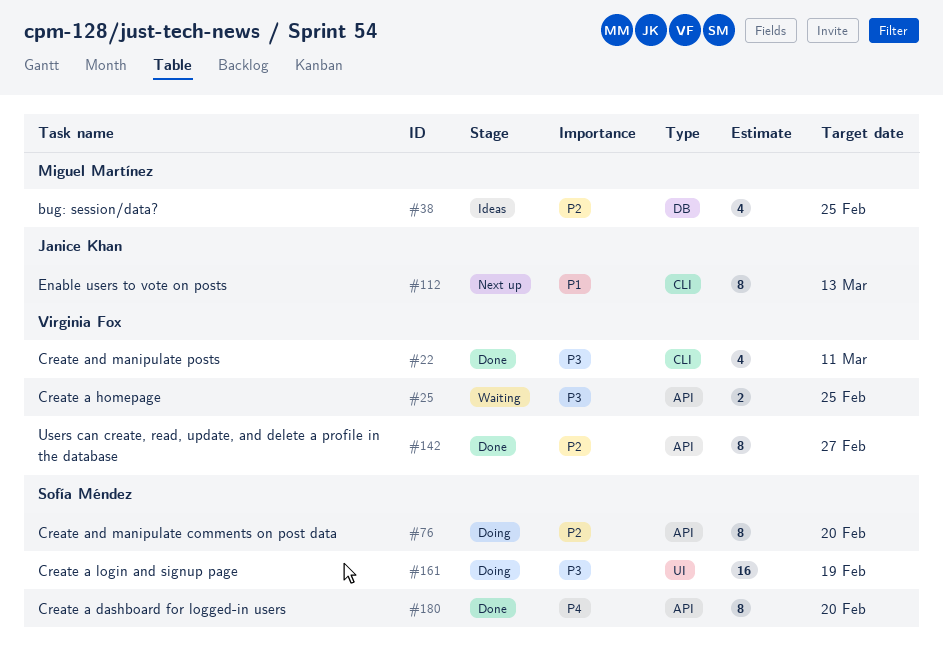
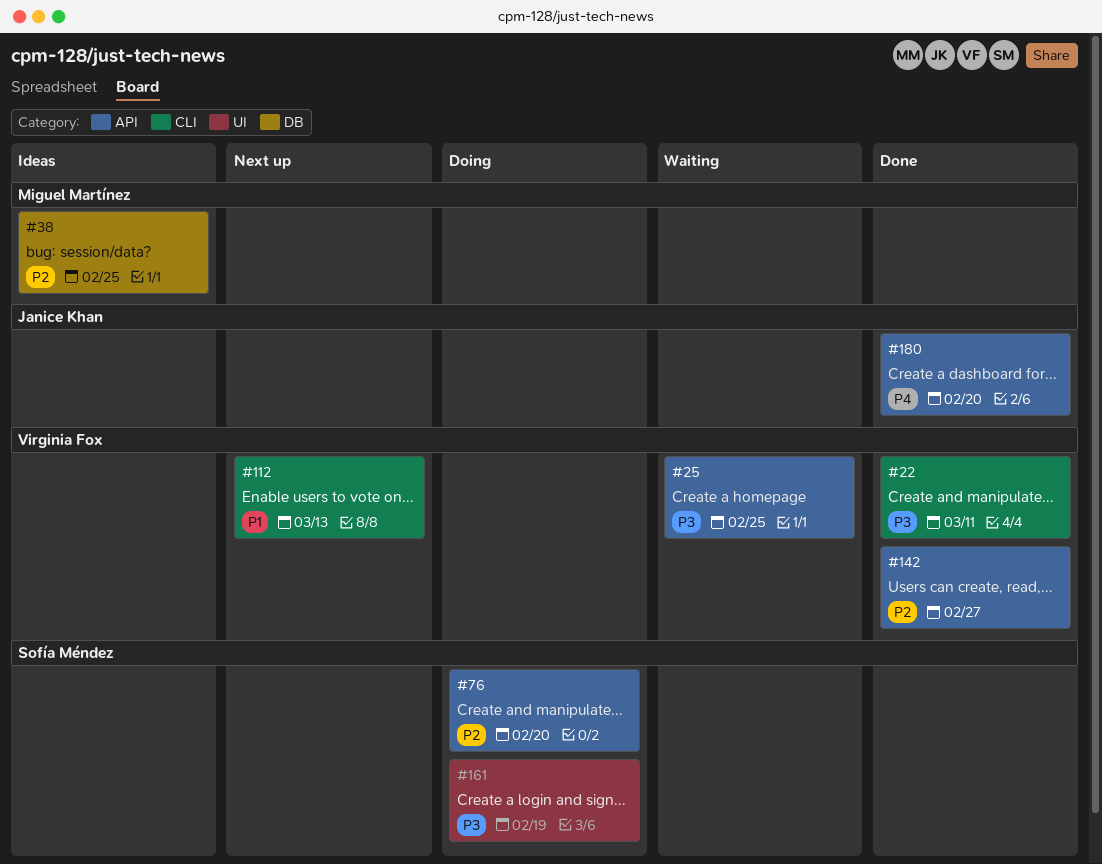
#112, owner: Janice Khan -> Virginia Fox
#180, owner: Sofía Méndez -> Janice Khan

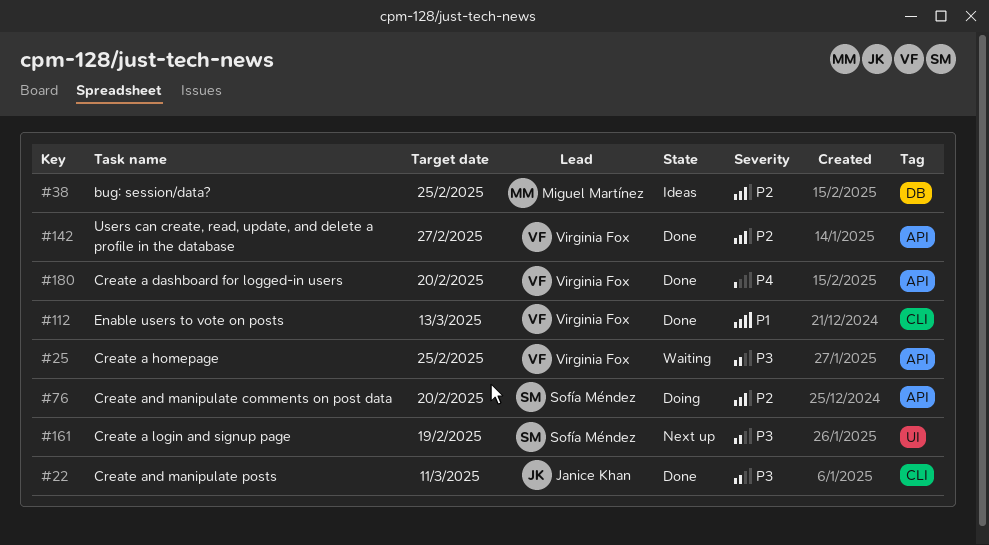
#22, owner: Virginia Fox -> Janice Khan
#112, status: Next up -> Done
#161, status: Doing -> Next up
#180, owner: Janice Khan -> Virginia Fox

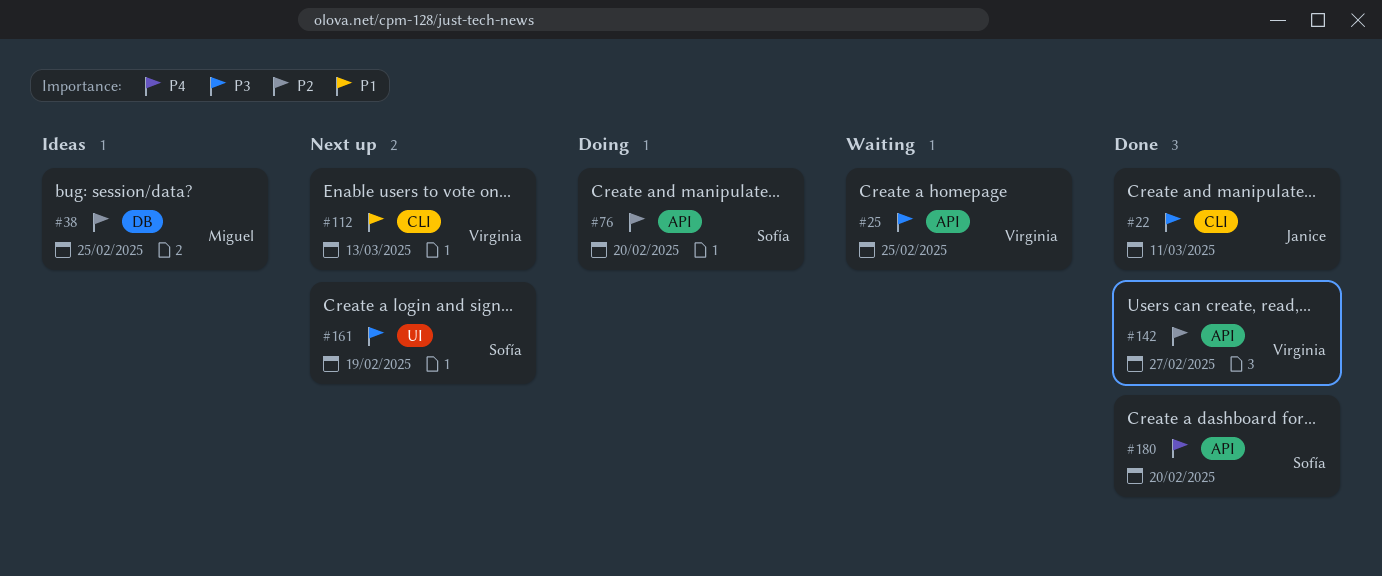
#112, status: Done -> Next up
#180, owner: Virginia Fox -> Sofía Méndez

